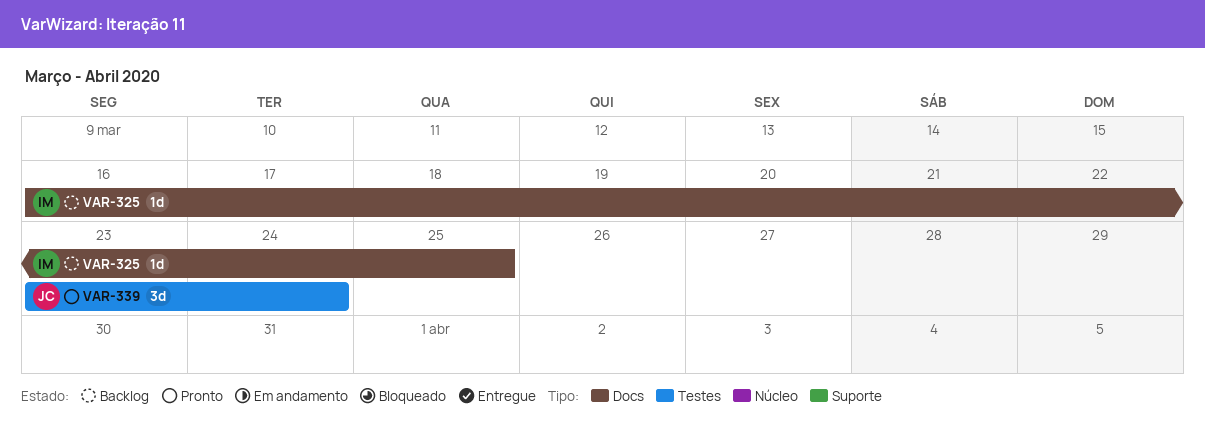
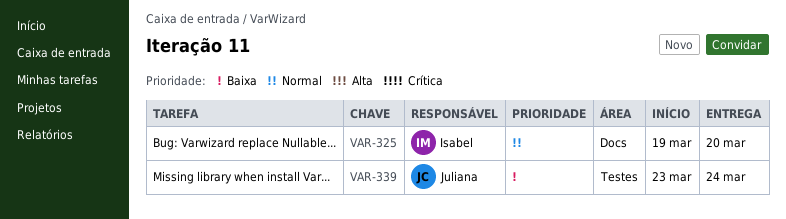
VAR-325, start: Mar 16 -> Mar 19
VAR-325, due: Mar 25 -> Mar 20

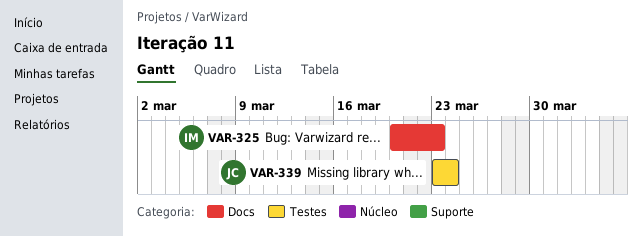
VAR-325, start: Mar 19 -> Mar 20
VAR-325, due: Mar 20 -> Mar 23

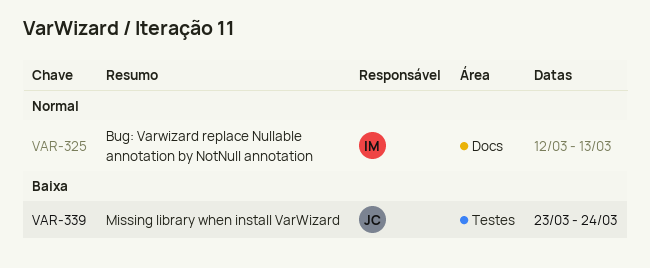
VAR-325, start: Mar 20 -> Mar 12
VAR-325, due: Mar 23 -> Mar 13

